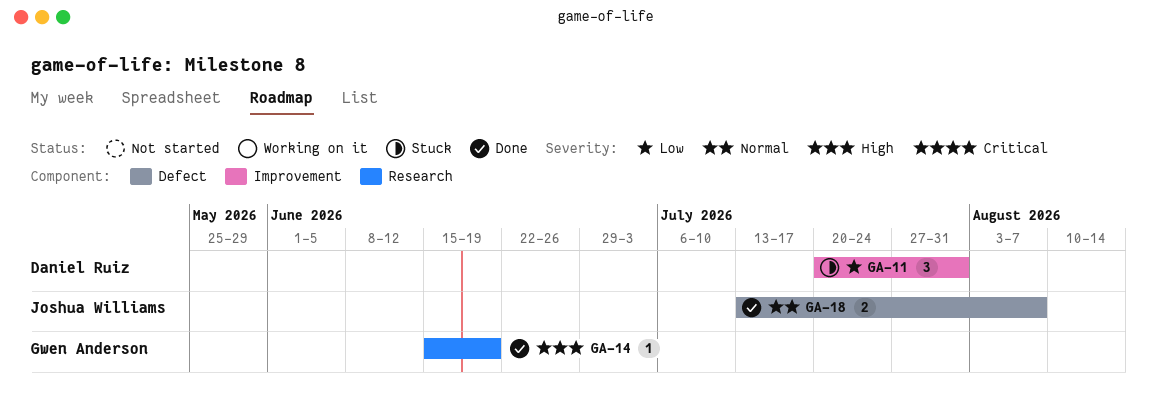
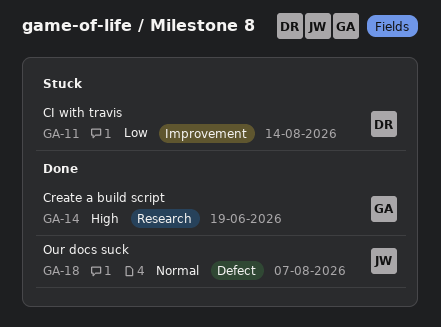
GA-11, due: Jul 31 -> Aug 14

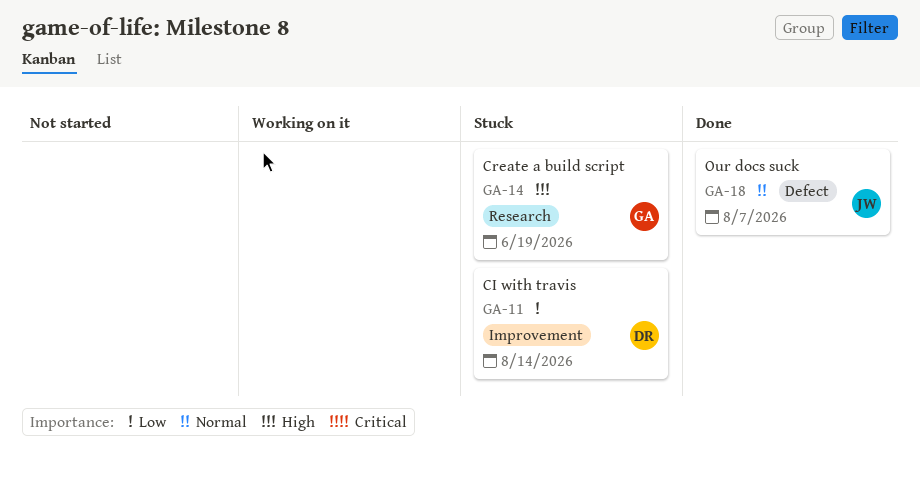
GA-14, status: Done -> Stuck

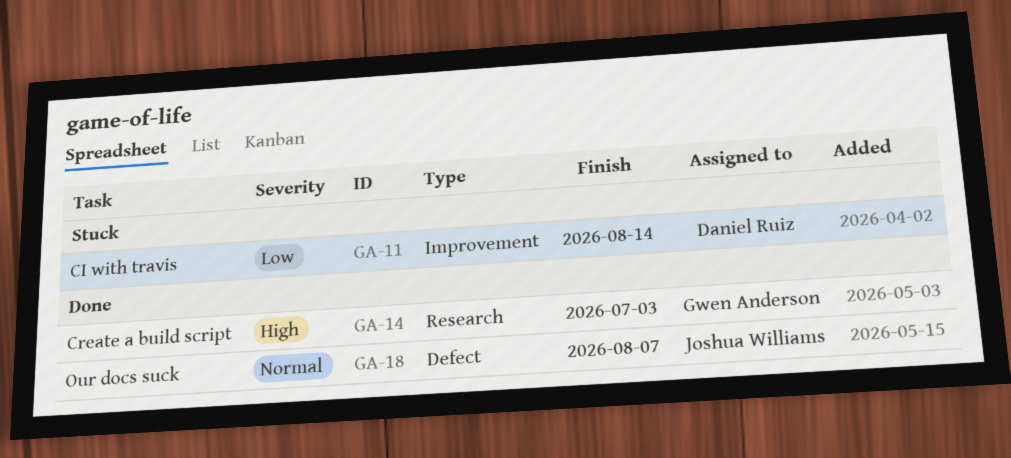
GA-14, status: Stuck -> Done
GA-14, due: Jun 19 -> Jul 3

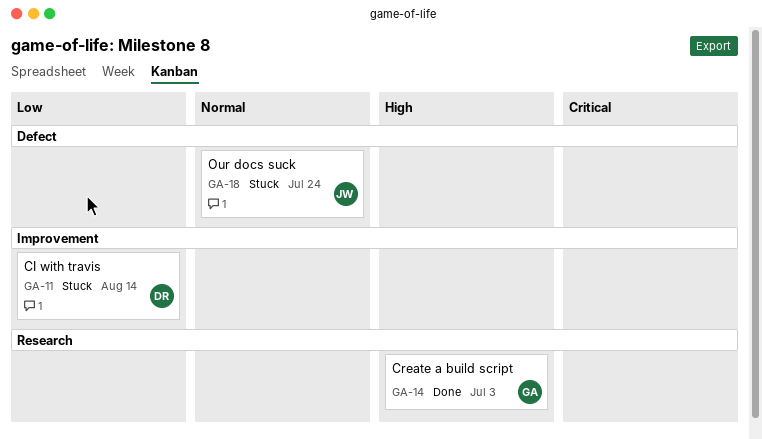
GA-18, status: Done -> Stuck
GA-18, due: Aug 7 -> Jul 24

